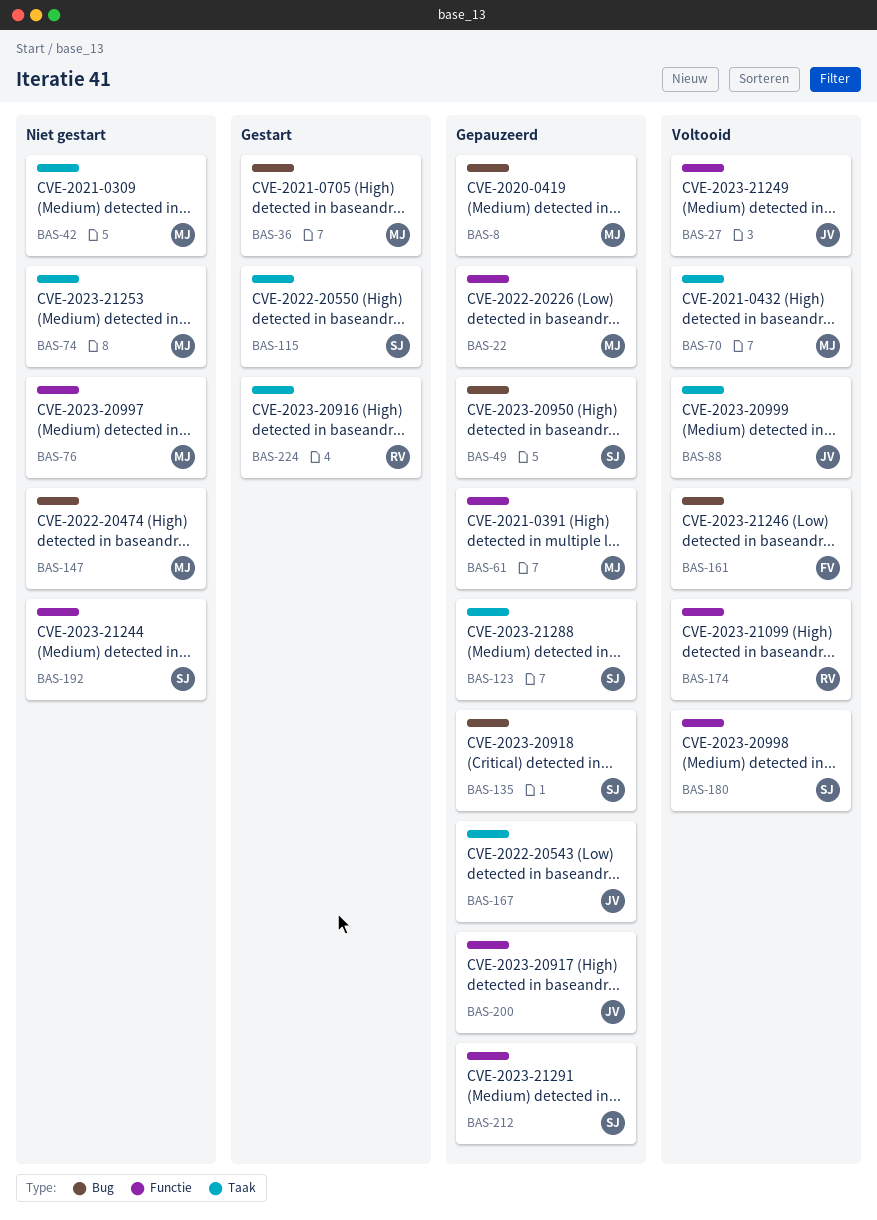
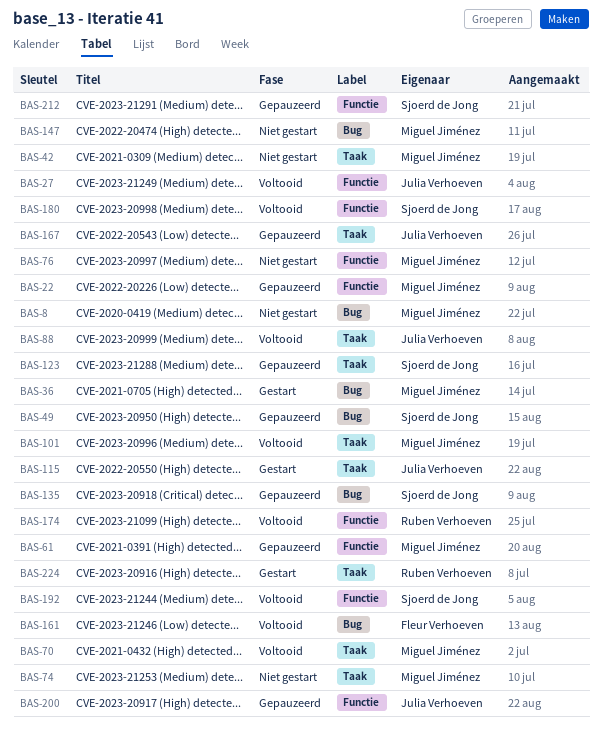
BAS-8, status: Gepauzeerd -> Niet gestart
BAS-101: none -> present
BAS-115, owner: Sjoerd de Jong -> Julia Verhoeven
BAS-192, status: Niet gestart -> Voltooid

